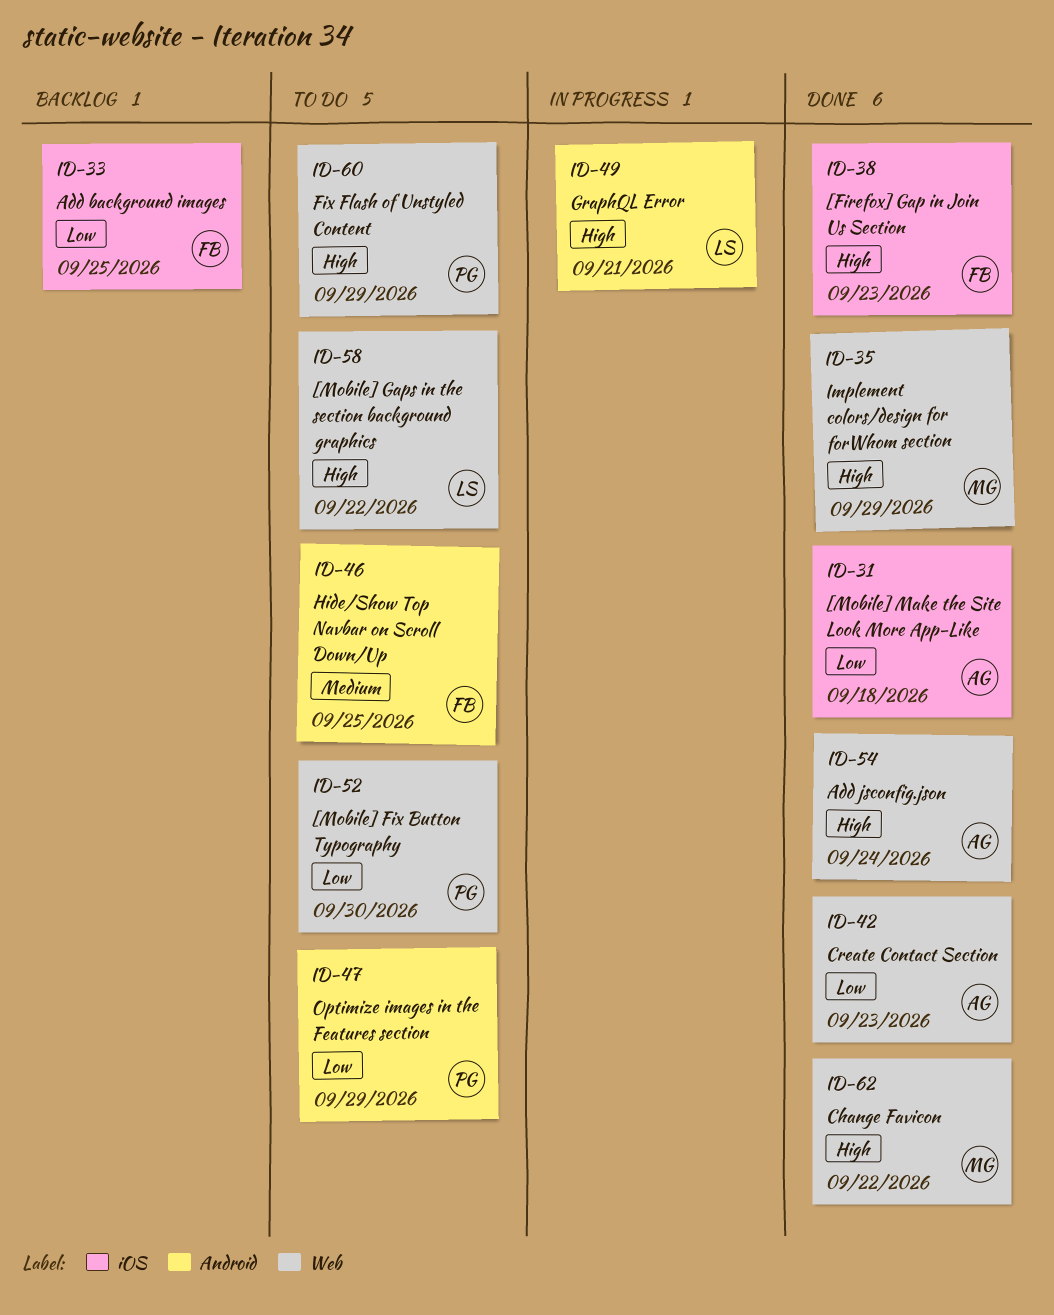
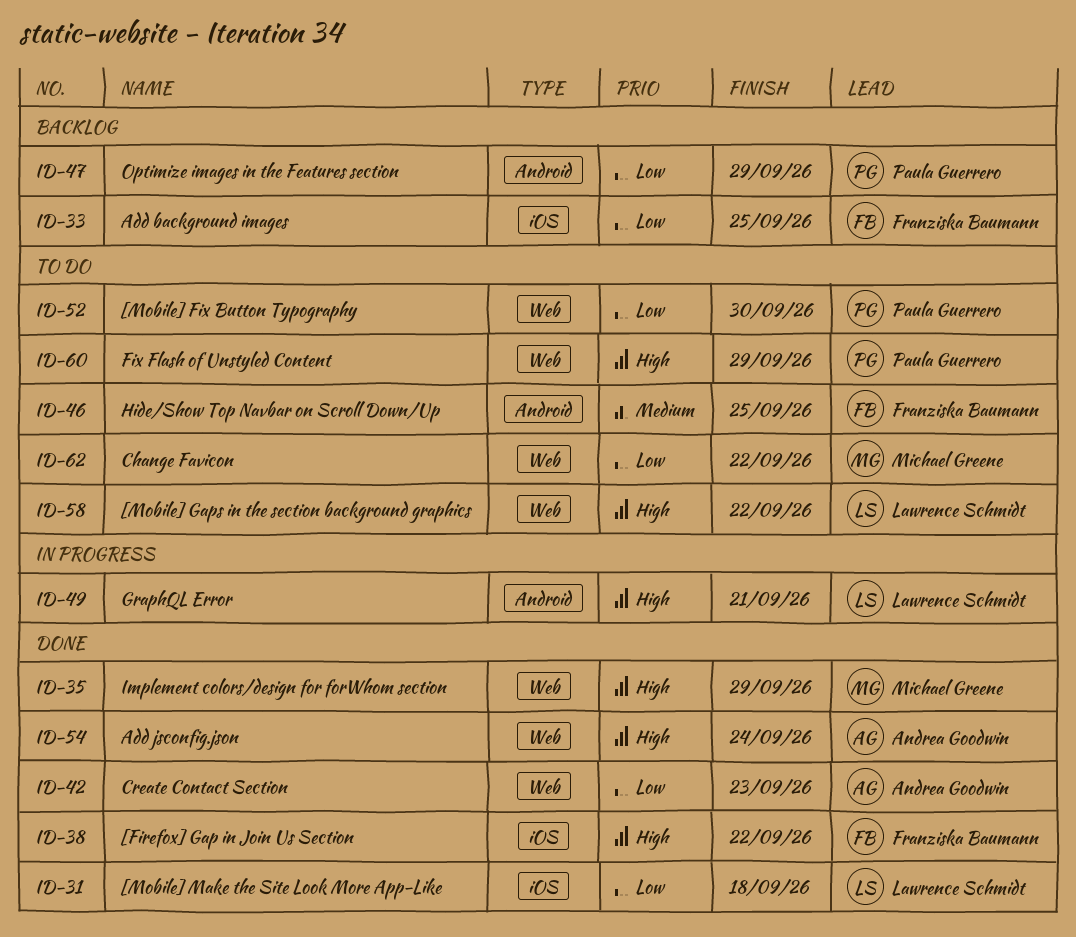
ID-31, owner: Andrea Goodwin -> Lawrence Schmidt
ID-38, due: Sep 23 -> Sep 22
ID-47, status: To do -> Backlog
ID-62, status: Done -> To do
ID-62, priority: High -> Low

